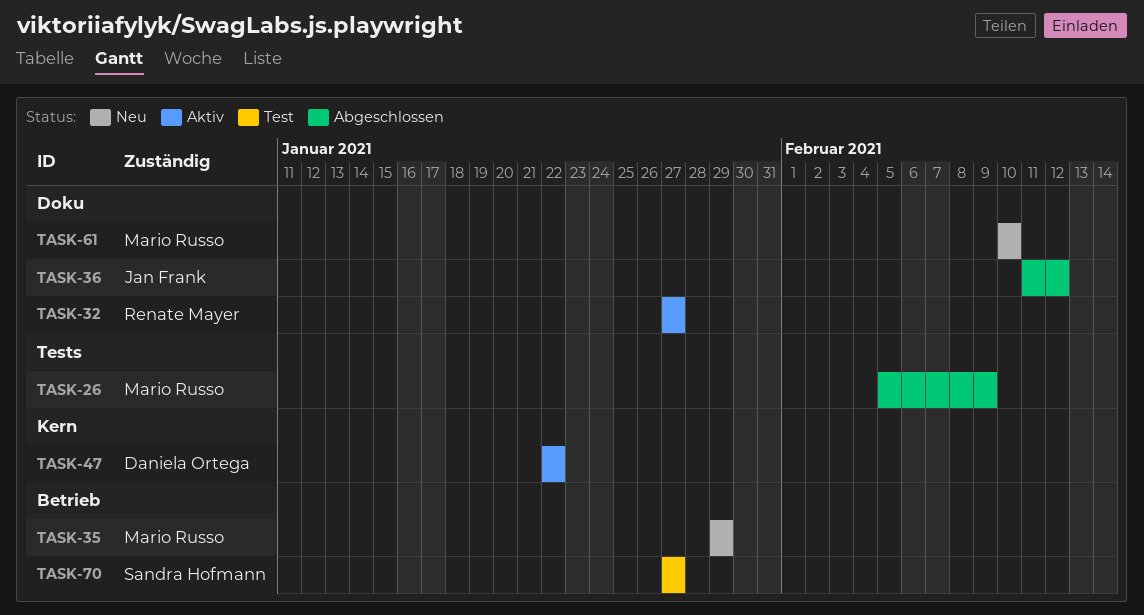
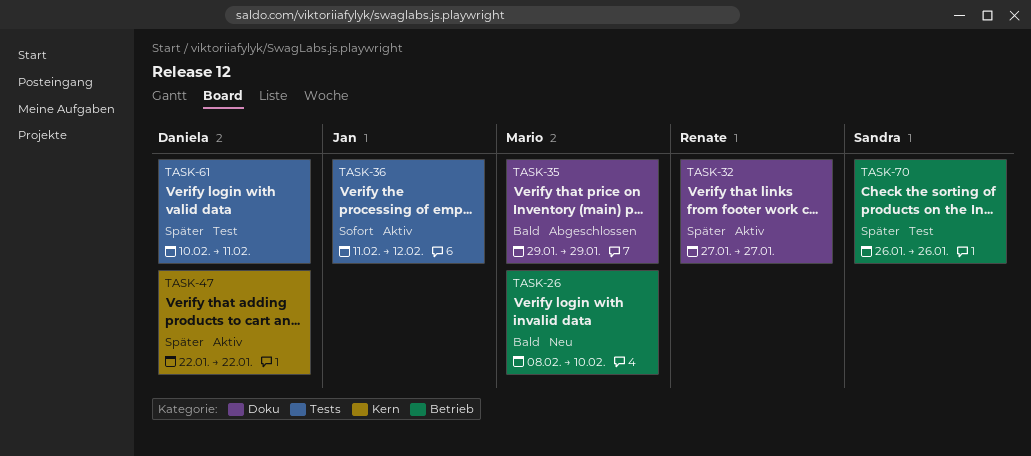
TASK-26, status: Abgeschlossen -> Neu
TASK-26, label: Tests -> Betrieb
TASK-26, start: Feb 5 -> Feb 8
TASK-26, due: Feb 9 -> Feb 10
TASK-35, status: Neu -> Abgeschlossen
TASK-35, label: Betrieb -> Doku
TASK-36, status: Abgeschlossen -> Aktiv
TASK-36, label: Doku -> Tests
TASK-61, status: Neu -> Test
TASK-61, owner: Mario Russo -> Daniela Ortega
TASK-61, label: Doku -> Tests
TASK-61, due: Feb 10 -> Feb 11
TASK-70, start: Jan 27 -> Jan 26
TASK-70, due: Jan 27 -> Jan 26

